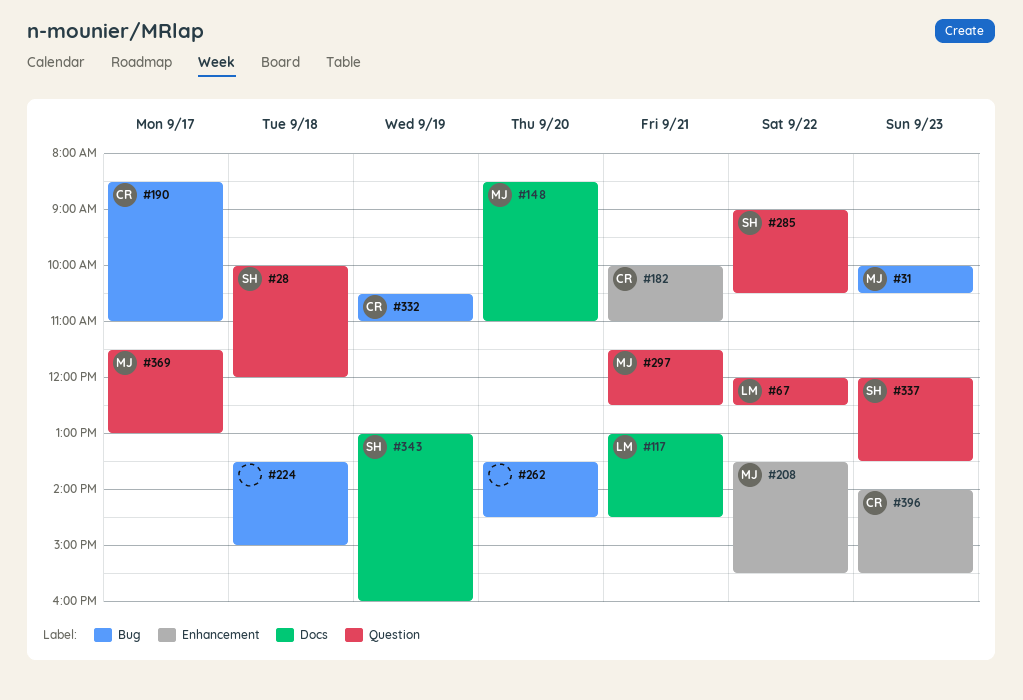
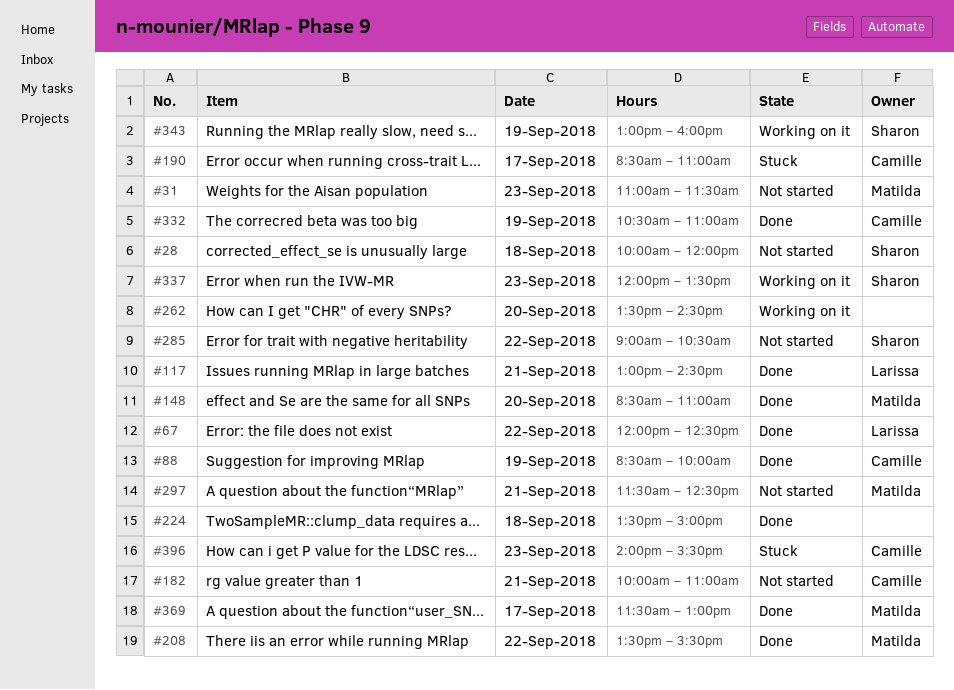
#31, begins: 10:00 -> 11:00
#31, ends: 10:30 -> 11:30
#88: none -> present

